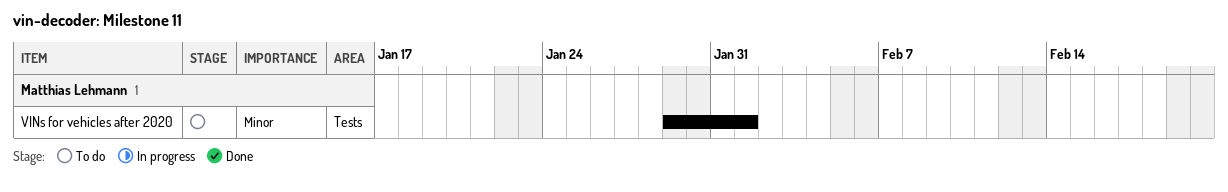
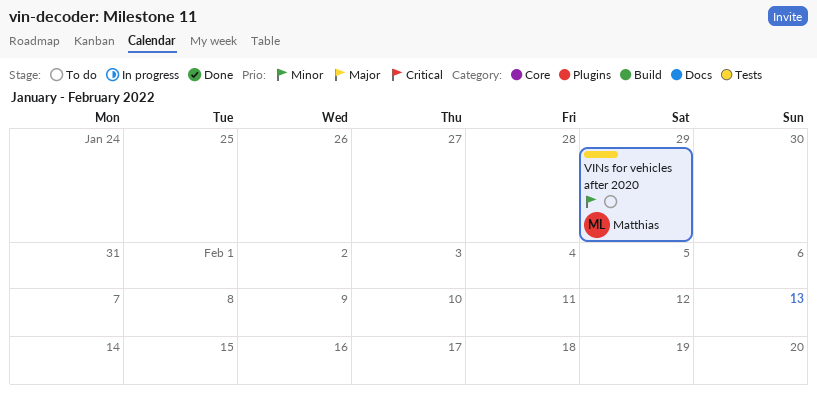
VINs for vehicles after 2020, due: Feb 1 -> Jan 29

